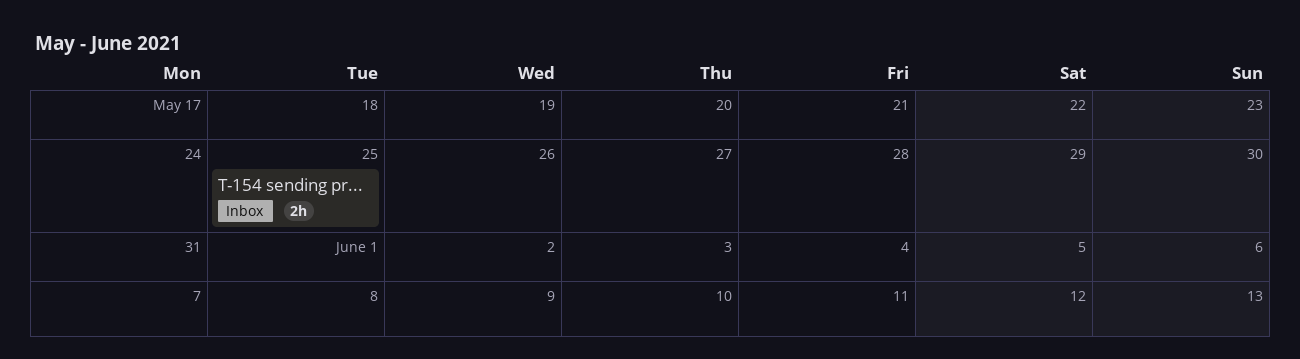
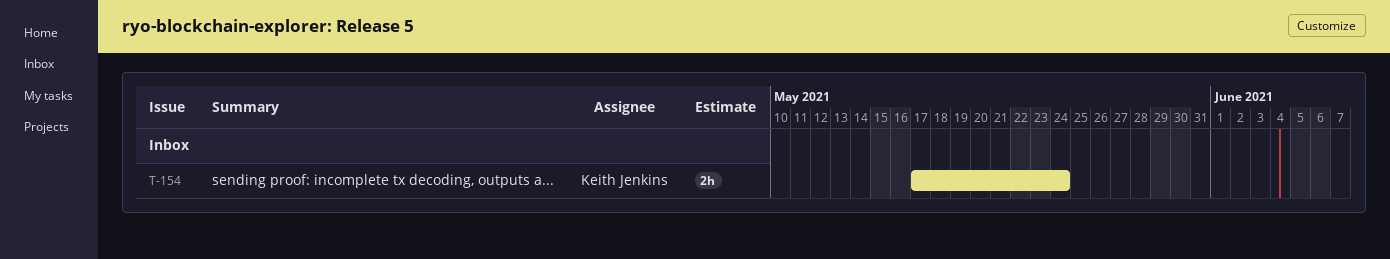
T-154, due: May 25 -> May 24

